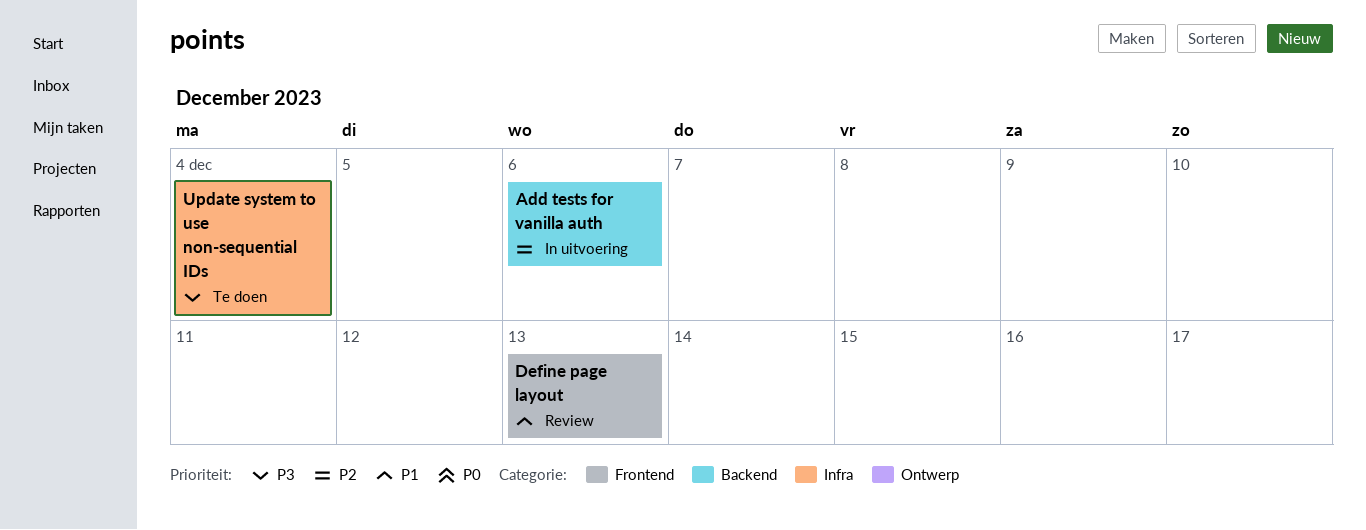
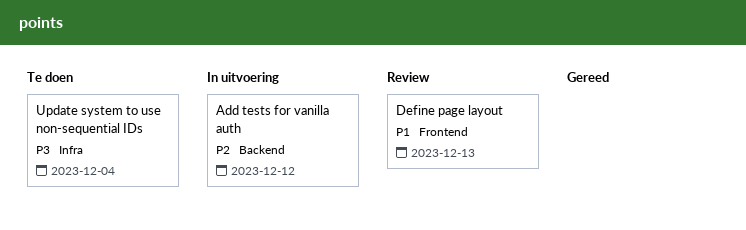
Add tests for vanilla auth, due: Dec 6 -> Dec 12

